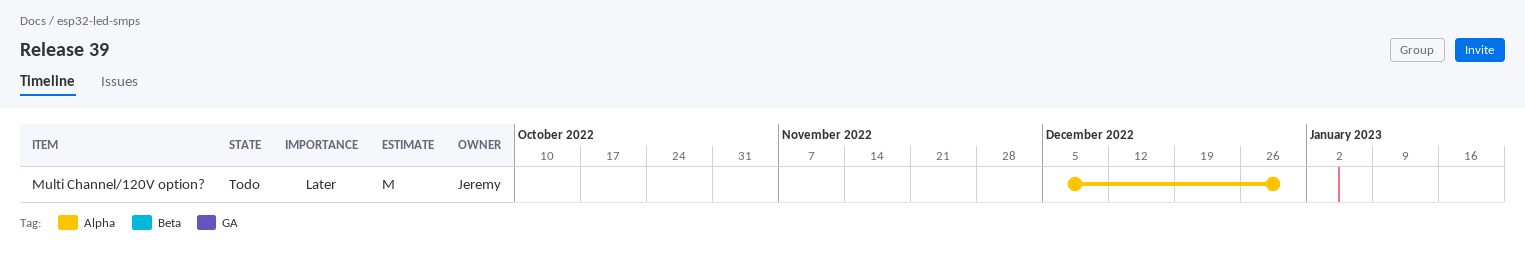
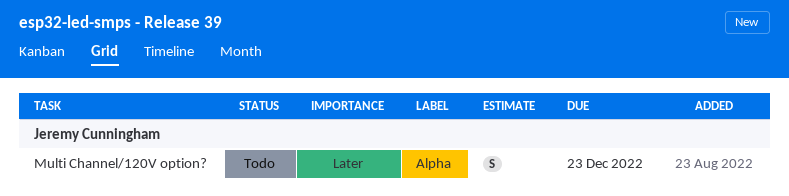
Multi Channel/120V option?, estimate: M -> S
Multi Channel/120V option?, due: Dec 30 -> Dec 23

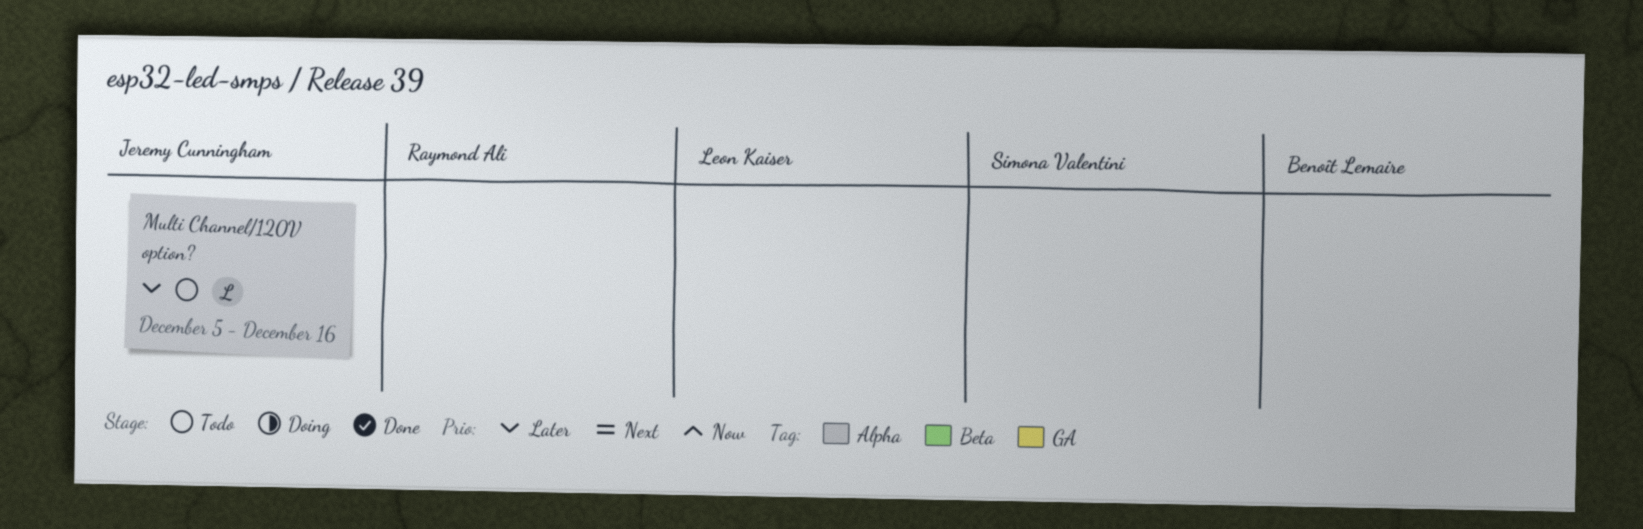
Multi Channel/120V option?, estimate: S -> L
Multi Channel/120V option?, due: Dec 23 -> Dec 16

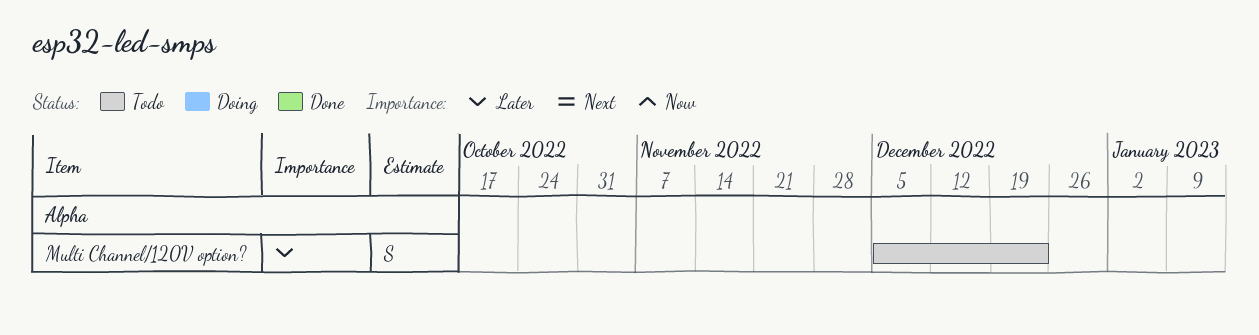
Multi Channel/120V option?, estimate: L -> S
Multi Channel/120V option?, due: Dec 16 -> Dec 23

